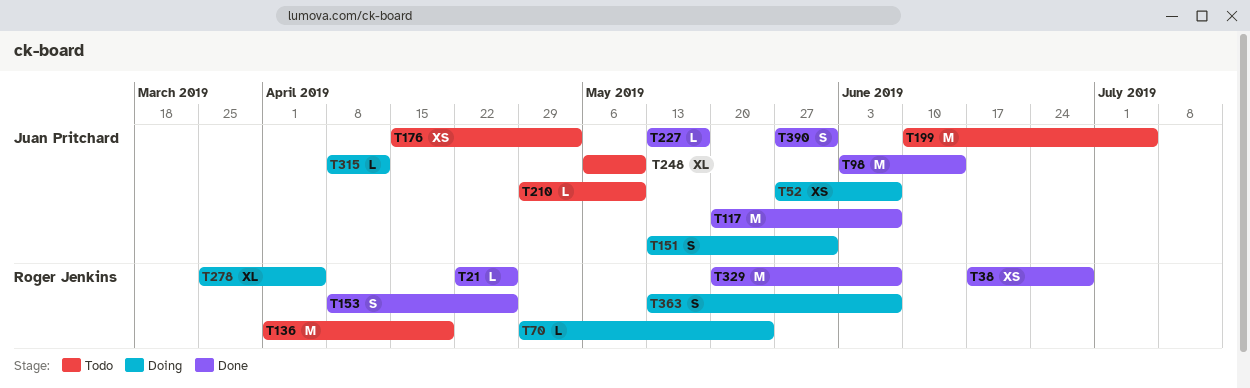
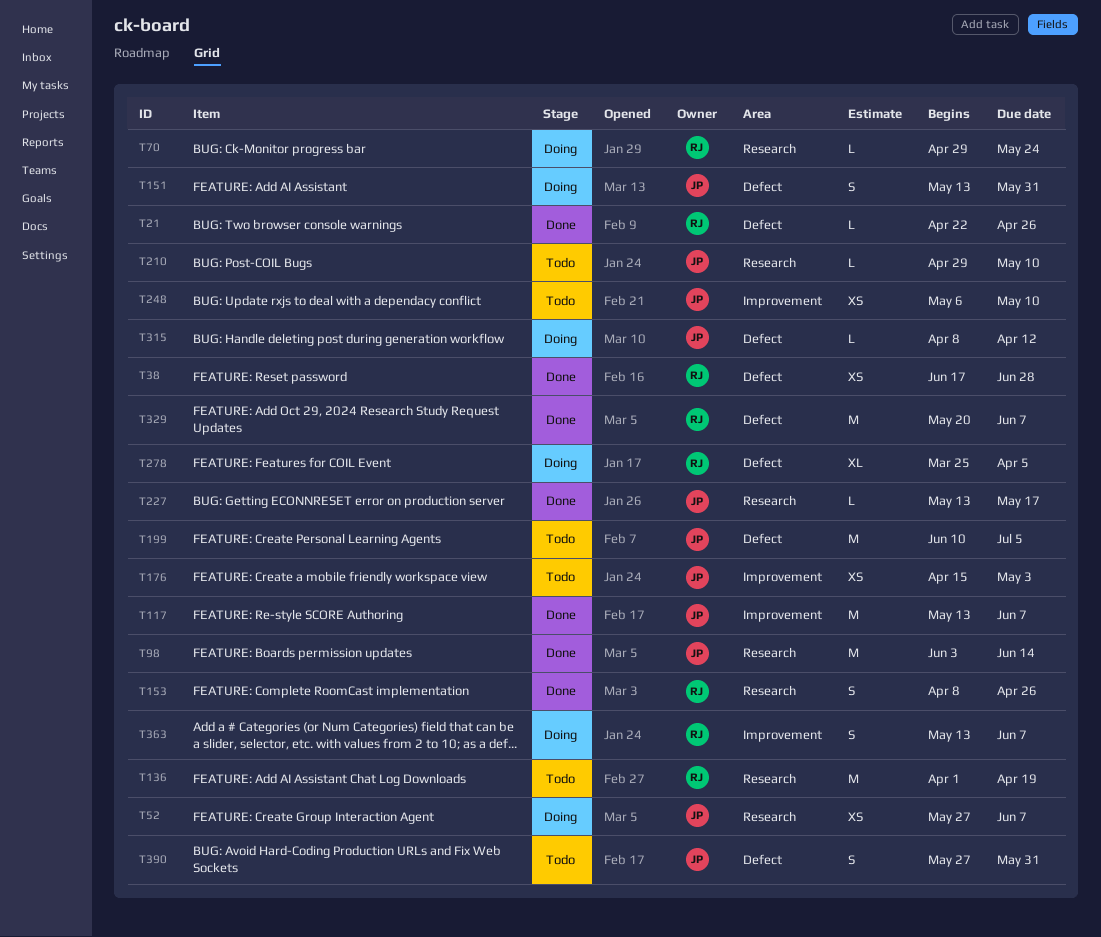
T117, start: May 20 -> May 13
T248, estimate: XL -> XS
T390, status: Done -> Todo

